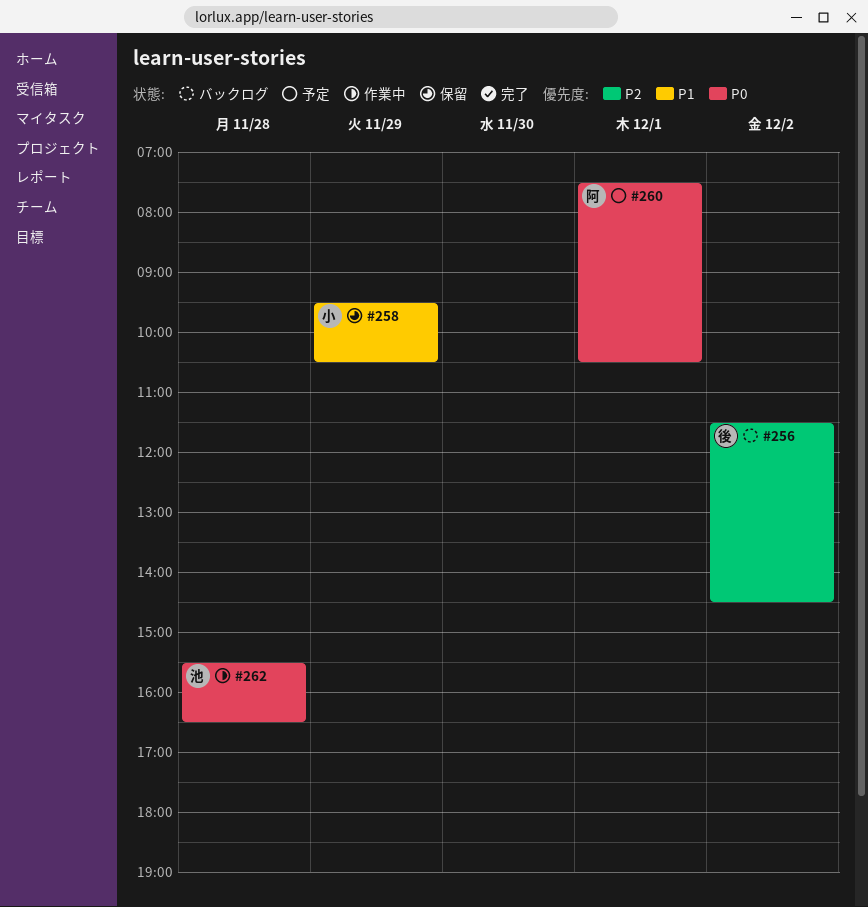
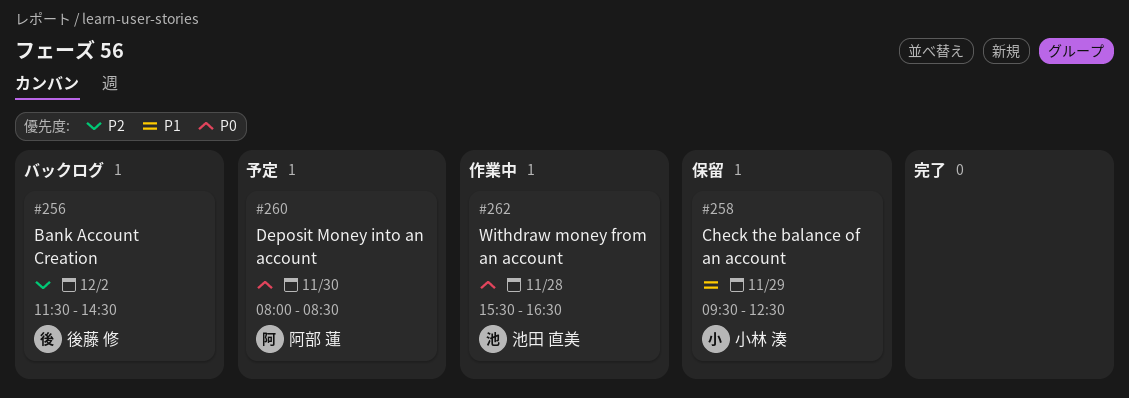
#258, ends: 10:30 -> 12:30
#260, day: Dec 1 -> Nov 30
#260, begins: 07:30 -> 08:00
#260, ends: 10:30 -> 08:30

